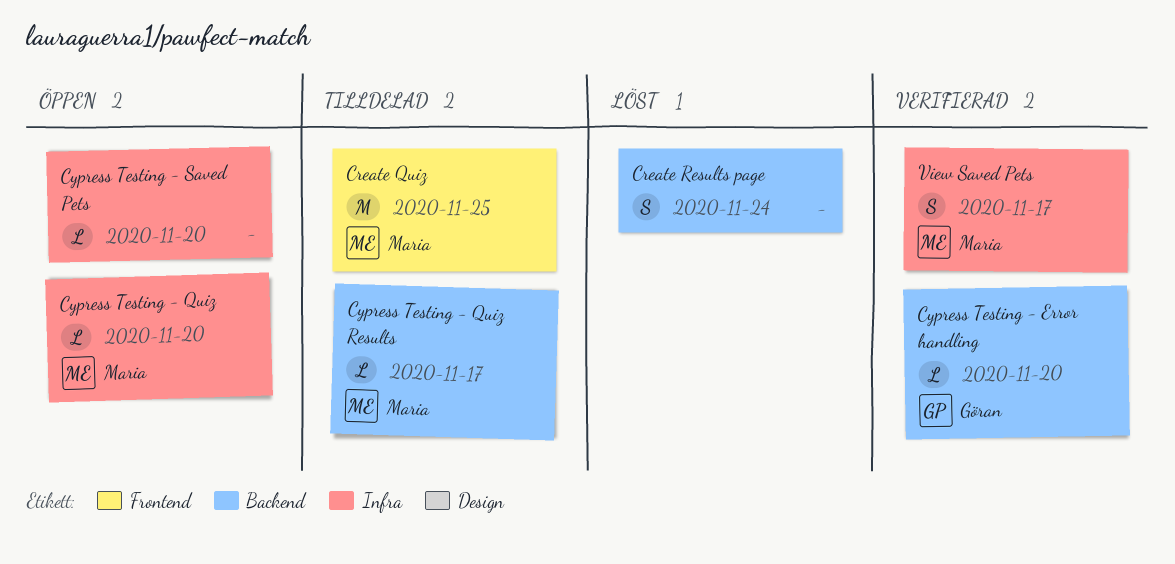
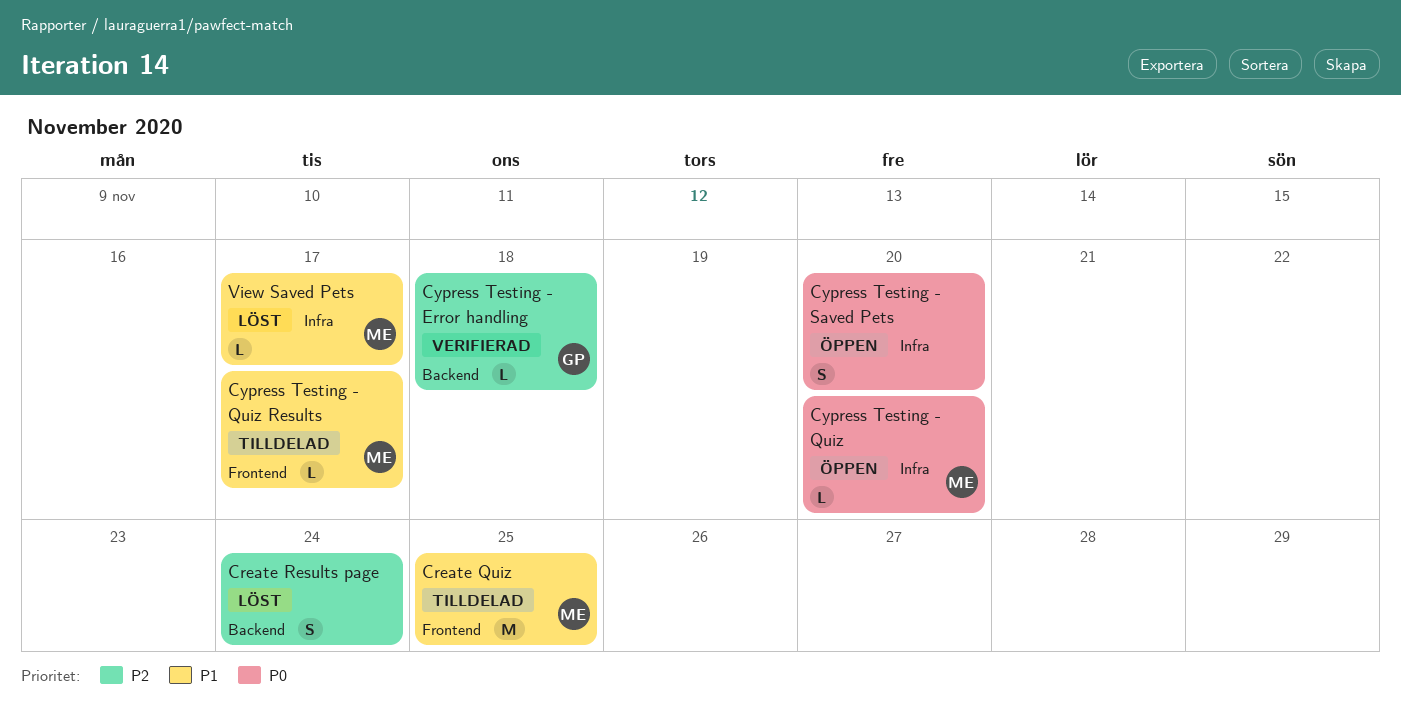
Cypress Testing - Error handling, due: Nov 20 -> Nov 18
Cypress Testing - Quiz Results, label: Backend -> Frontend
Cypress Testing - Saved Pets, estimate: L -> S
View Saved Pets, status: Verifierad -> Löst
View Saved Pets, estimate: S -> L

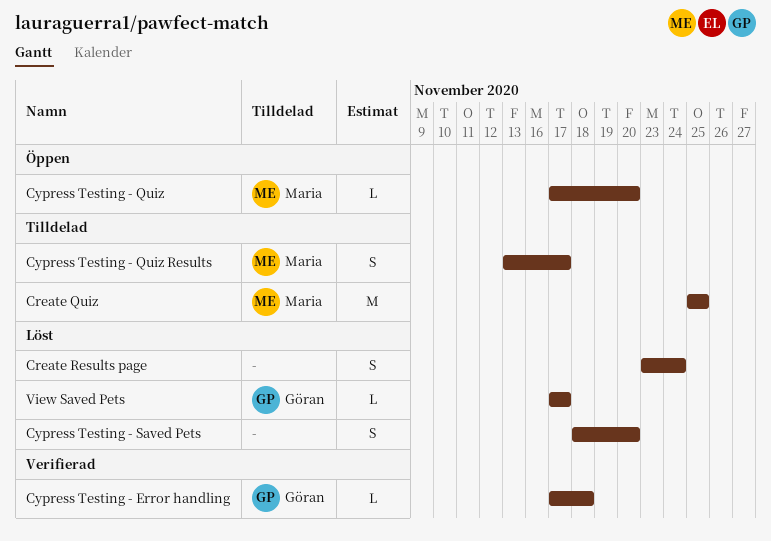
Cypress Testing - Quiz Results, estimate: L -> S
Cypress Testing - Saved Pets, status: Öppen -> Löst
View Saved Pets, owner: Maria -> Göran

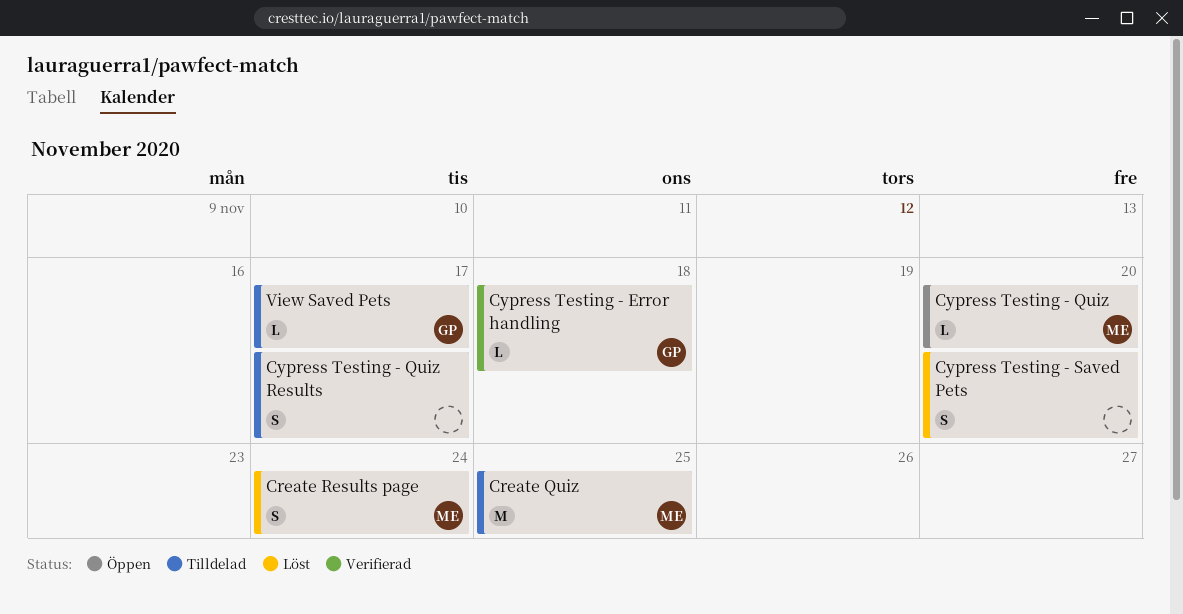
Create Results page, owner: none -> Maria
Cypress Testing - Quiz Results, owner: Maria -> none
View Saved Pets, status: Löst -> Tilldelad

